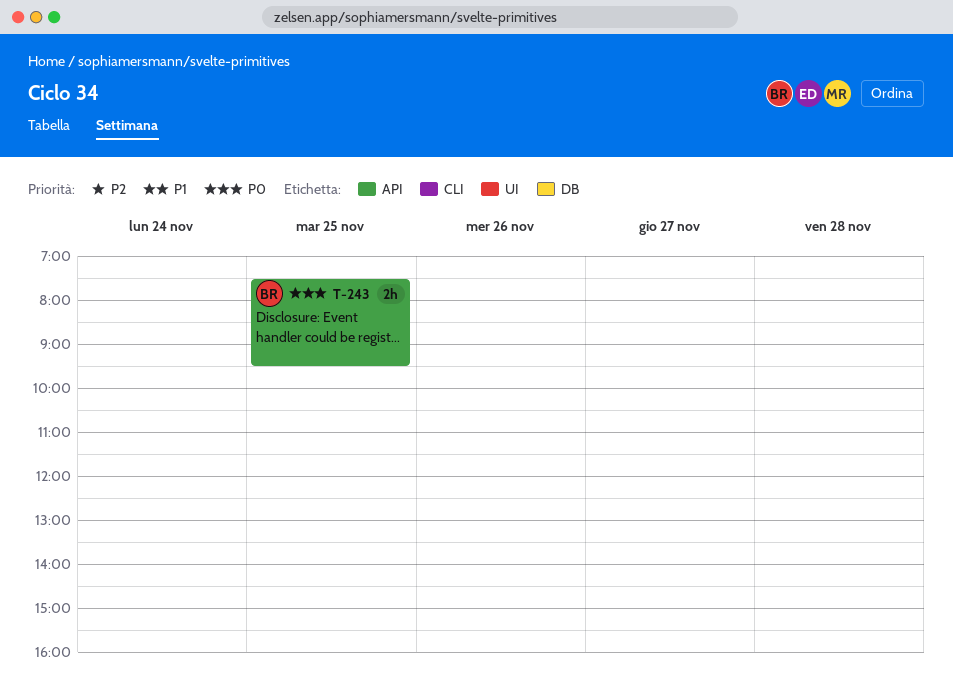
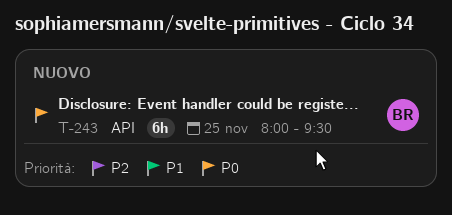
T-243, estimate: 2h -> 6h
T-243, begins: 07:30 -> 08:00

